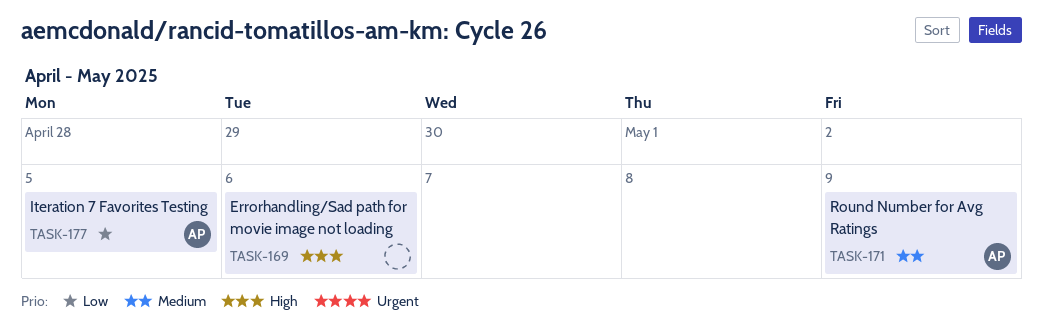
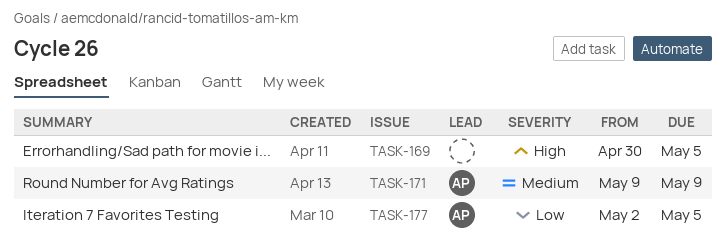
TASK-169, due: May 6 -> May 5

